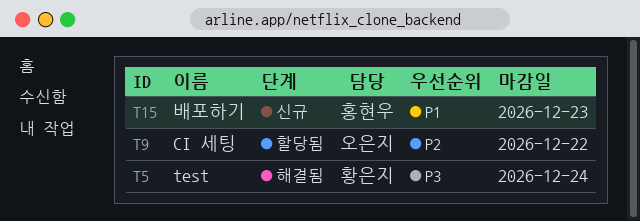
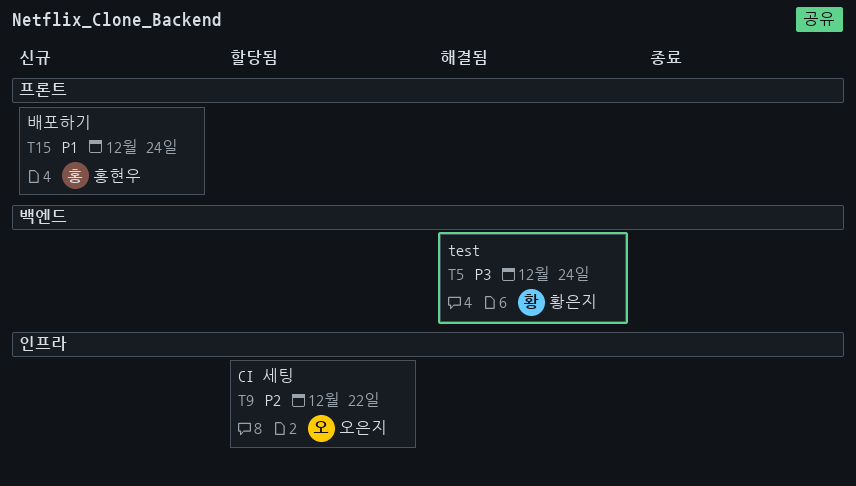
T15, due: Dec 23 -> Dec 24

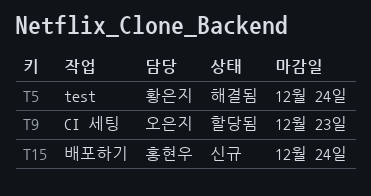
T9, due: Dec 22 -> Dec 23

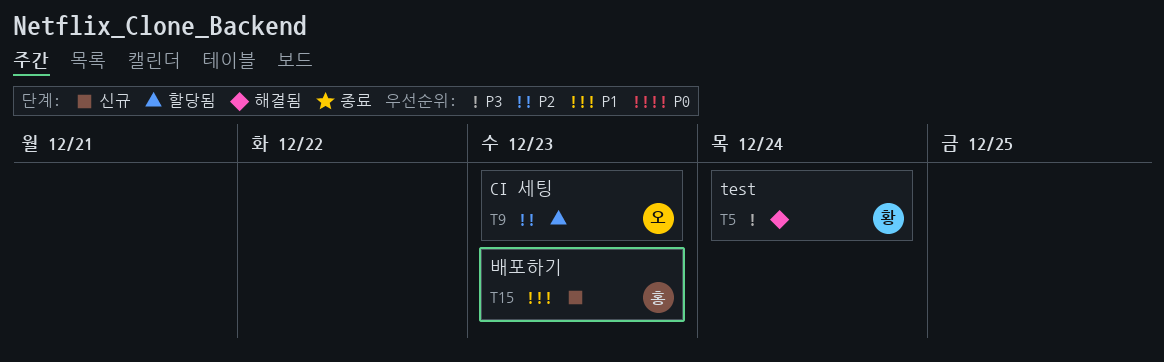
T15, due: Dec 24 -> Dec 23

